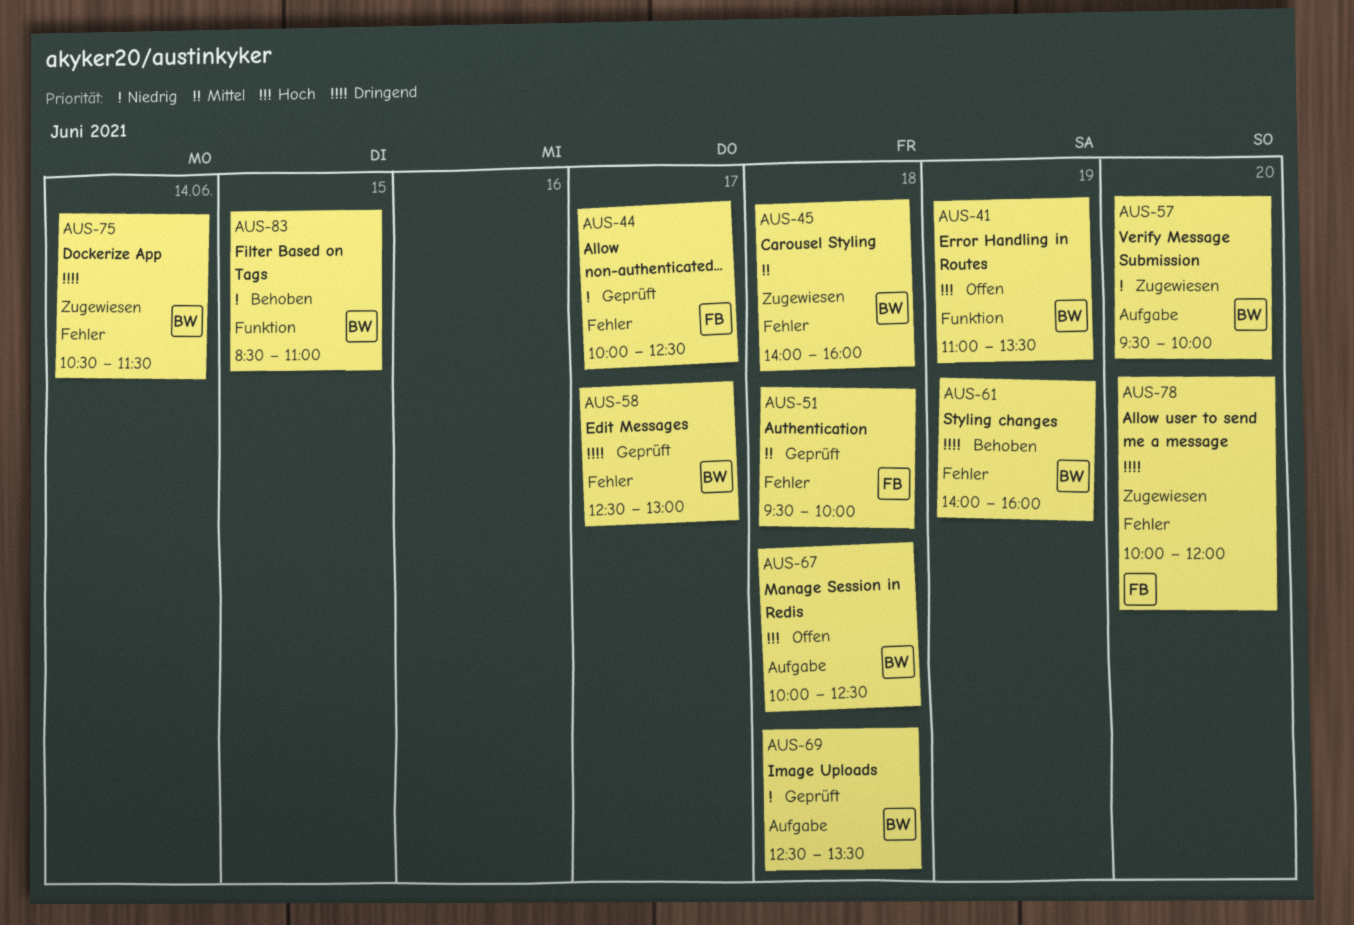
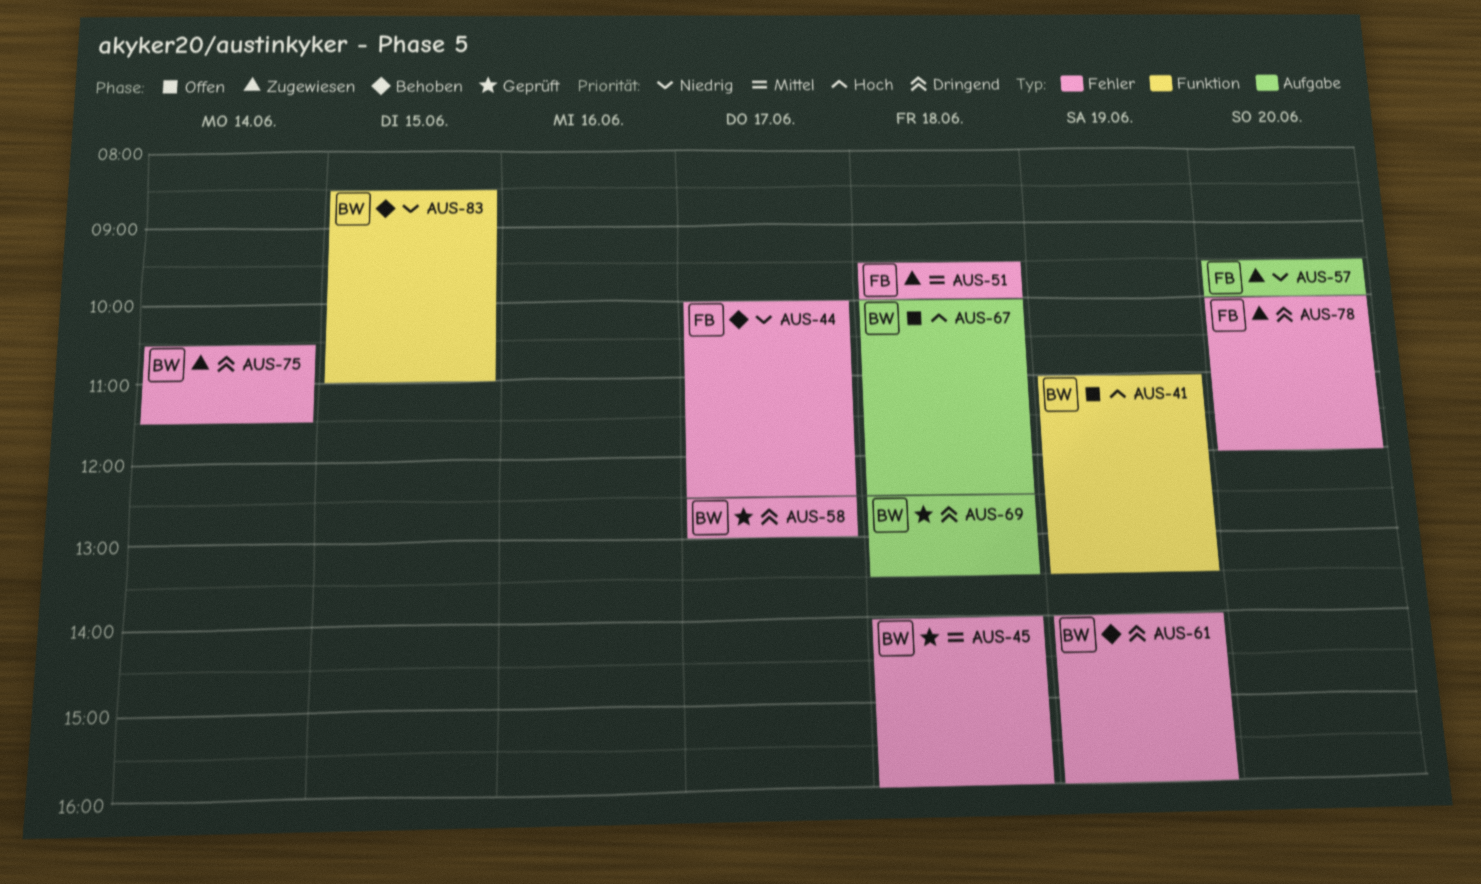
AUS-44, status: Geprüft -> Behoben
AUS-45, status: Zugewiesen -> Geprüft
AUS-51, status: Geprüft -> Zugewiesen
AUS-57, owner: BW -> FB
AUS-69, priority: Niedrig -> Dringend

